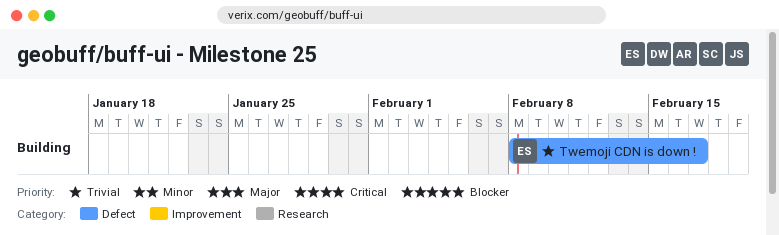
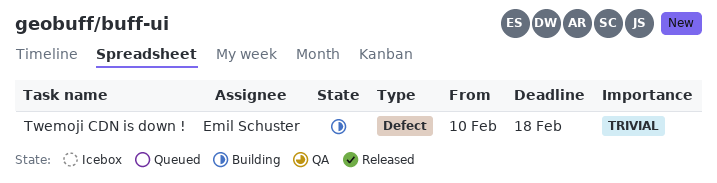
Twemoji CDN is down !, start: Feb 8 -> Feb 10
Twemoji CDN is down !, due: Feb 17 -> Feb 18

